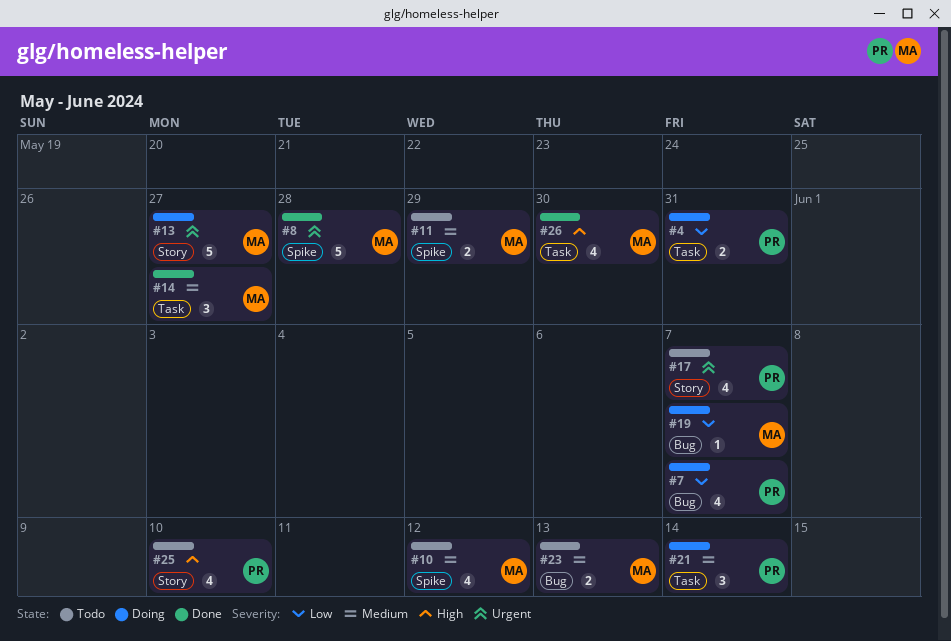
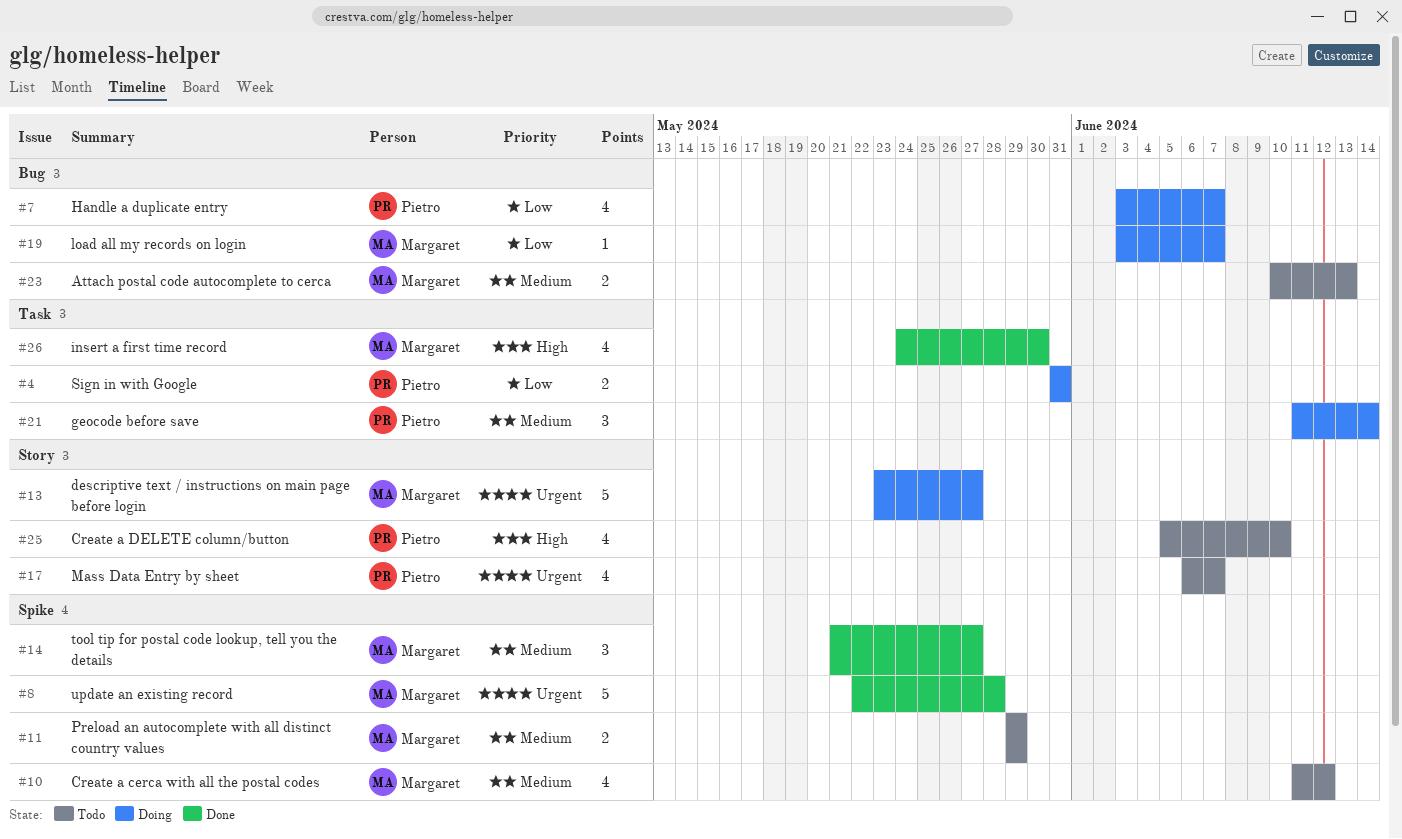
#14, label: Task -> Spike

